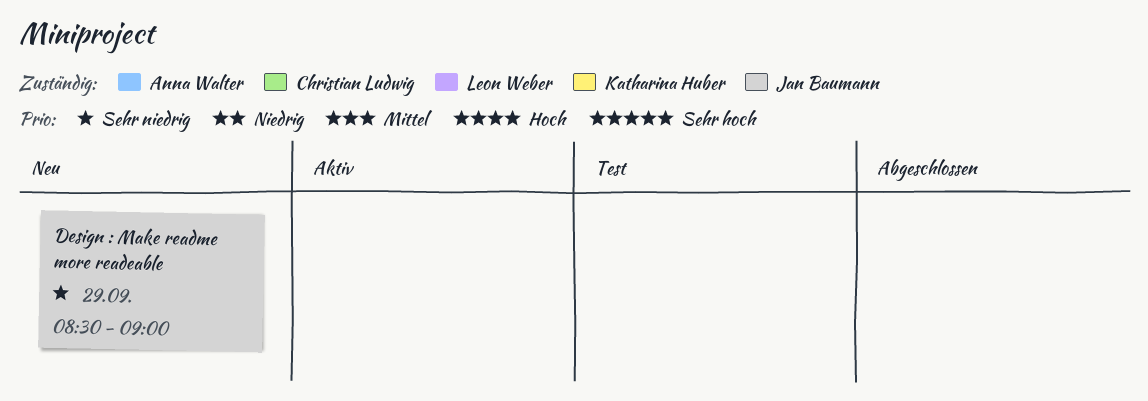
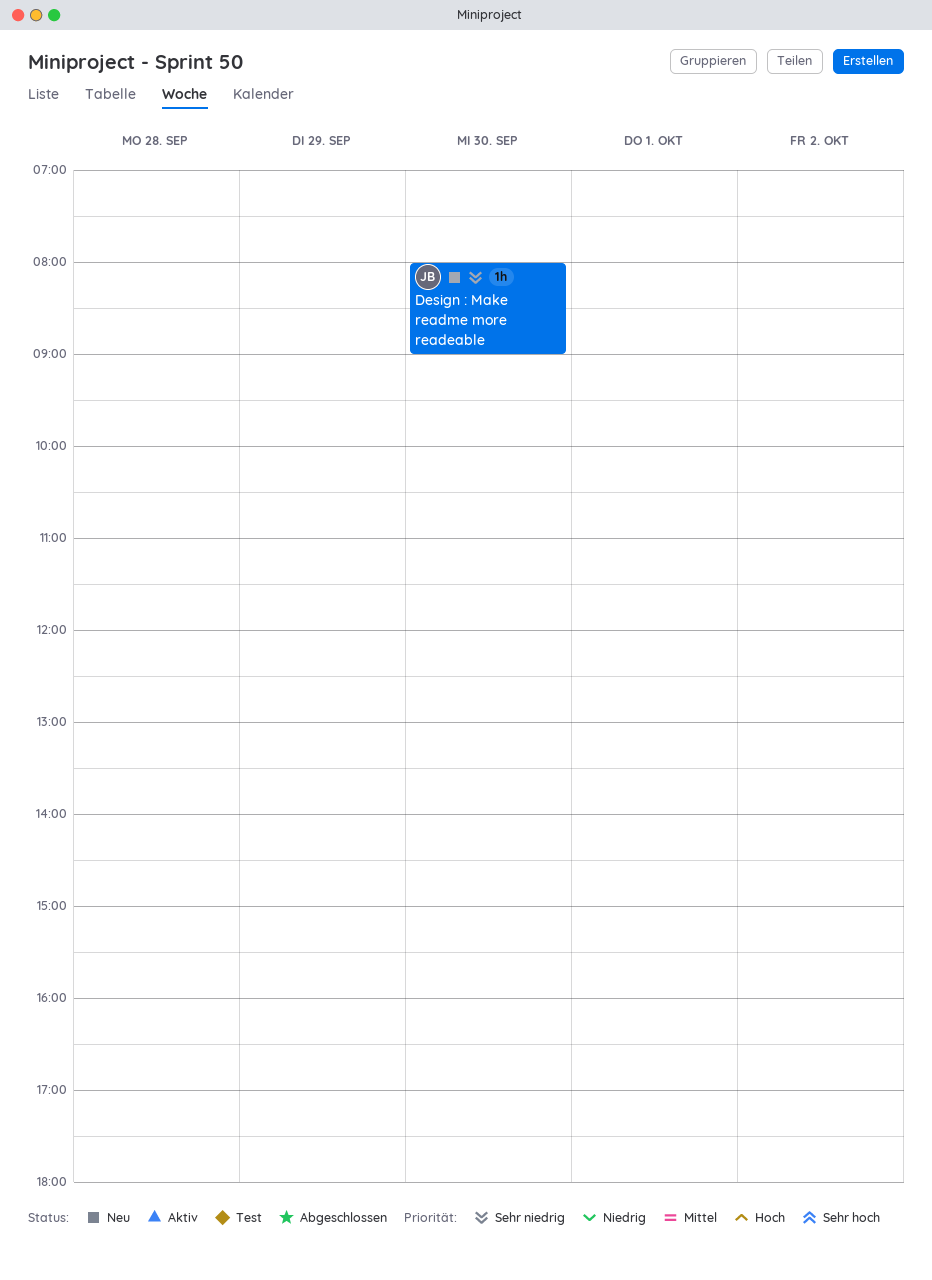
Design : Make readme more readeable, day: Sep 29 -> Sep 30
Design : Make readme more readeable, begins: 08:30 -> 08:00

